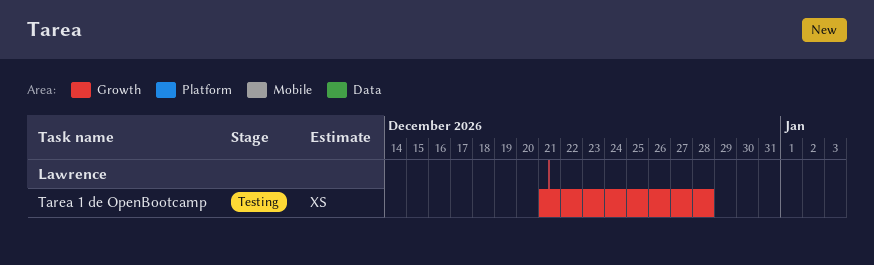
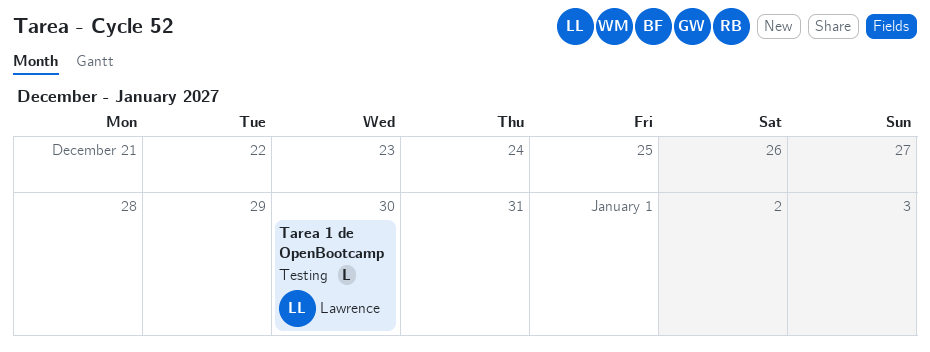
Tarea 1 de OpenBootcamp, estimate: XS -> L
Tarea 1 de OpenBootcamp, due: Dec 28 -> Dec 30

